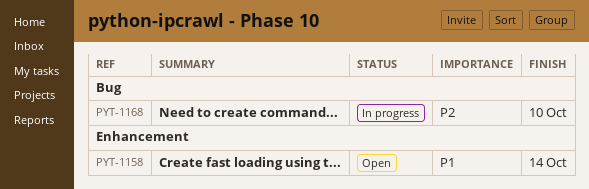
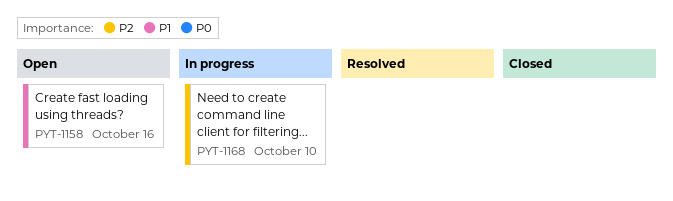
PYT-1158, due: Oct 14 -> Oct 16

